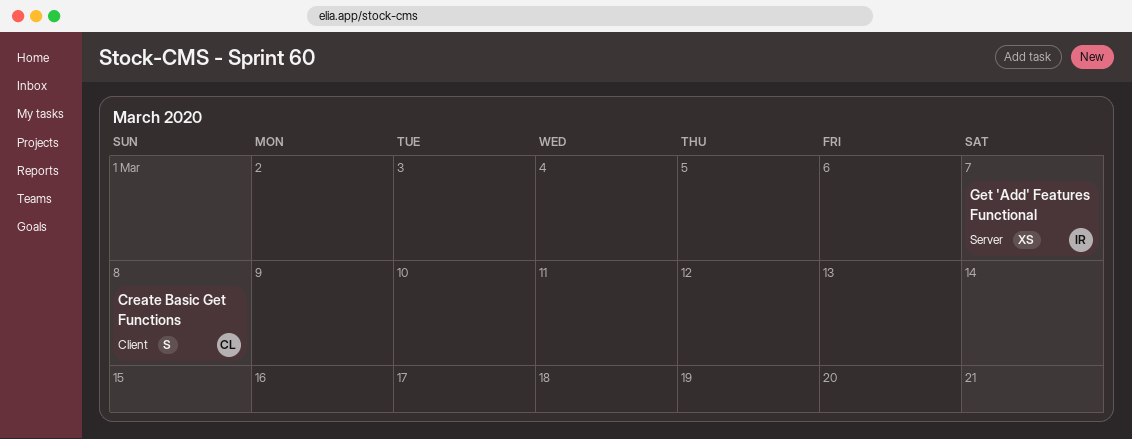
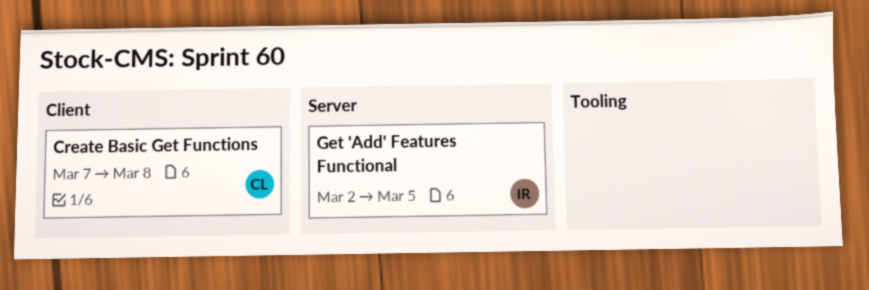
Get 'Add' Features Functional, due: Mar 7 -> Mar 5

